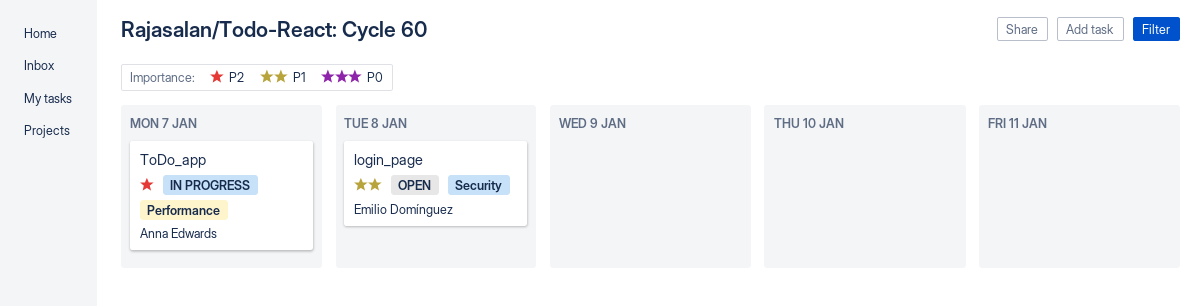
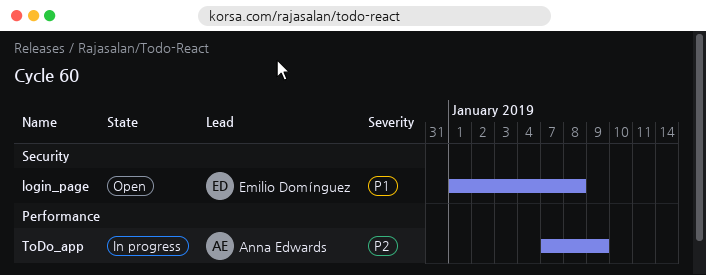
ToDo_app, due: Jan 7 -> Jan 9

